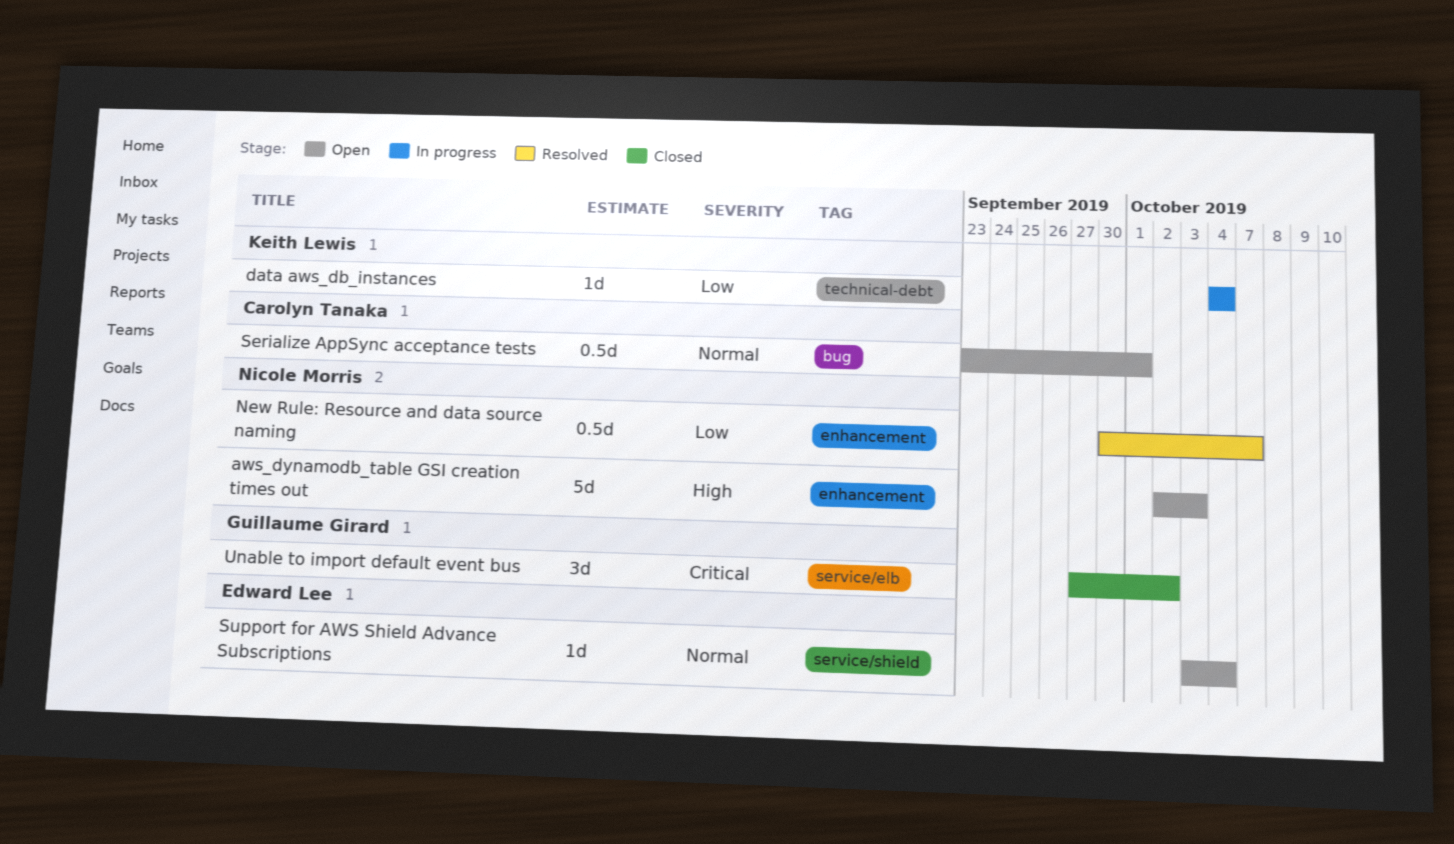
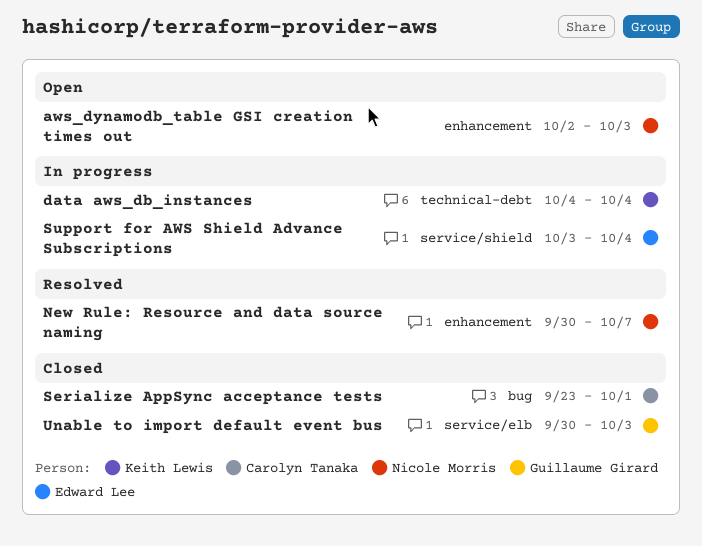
Serialize AppSync acceptance tests, status: Open -> Closed
Support for AWS Shield Advance Subscriptions, status: Open -> In progress
Unable to import default event bus, start: Sep 27 -> Sep 30
Unable to import default event bus, due: Oct 2 -> Oct 3

